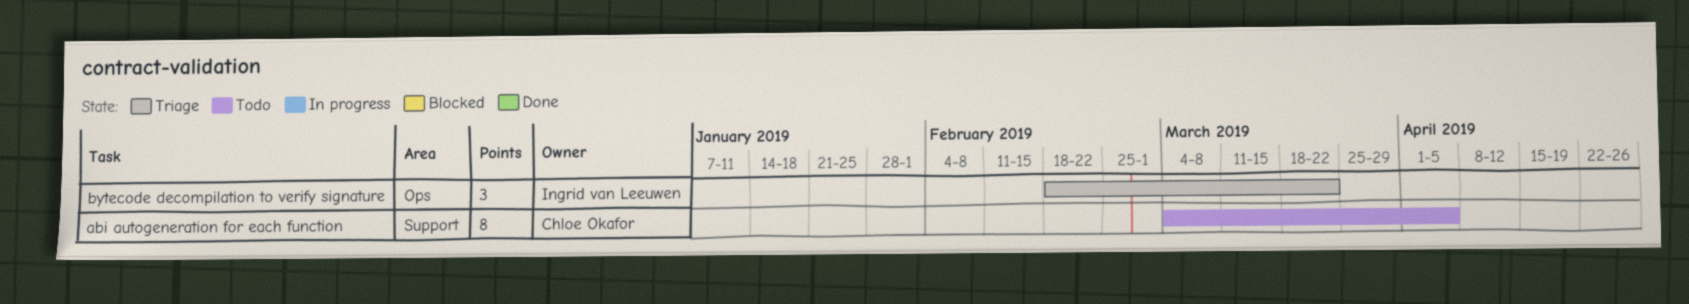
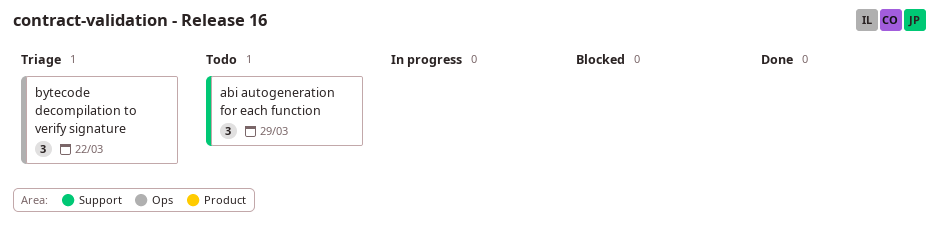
abi autogeneration for each function, estimate: 8 -> 3
abi autogeneration for each function, due: Apr 5 -> Mar 29

